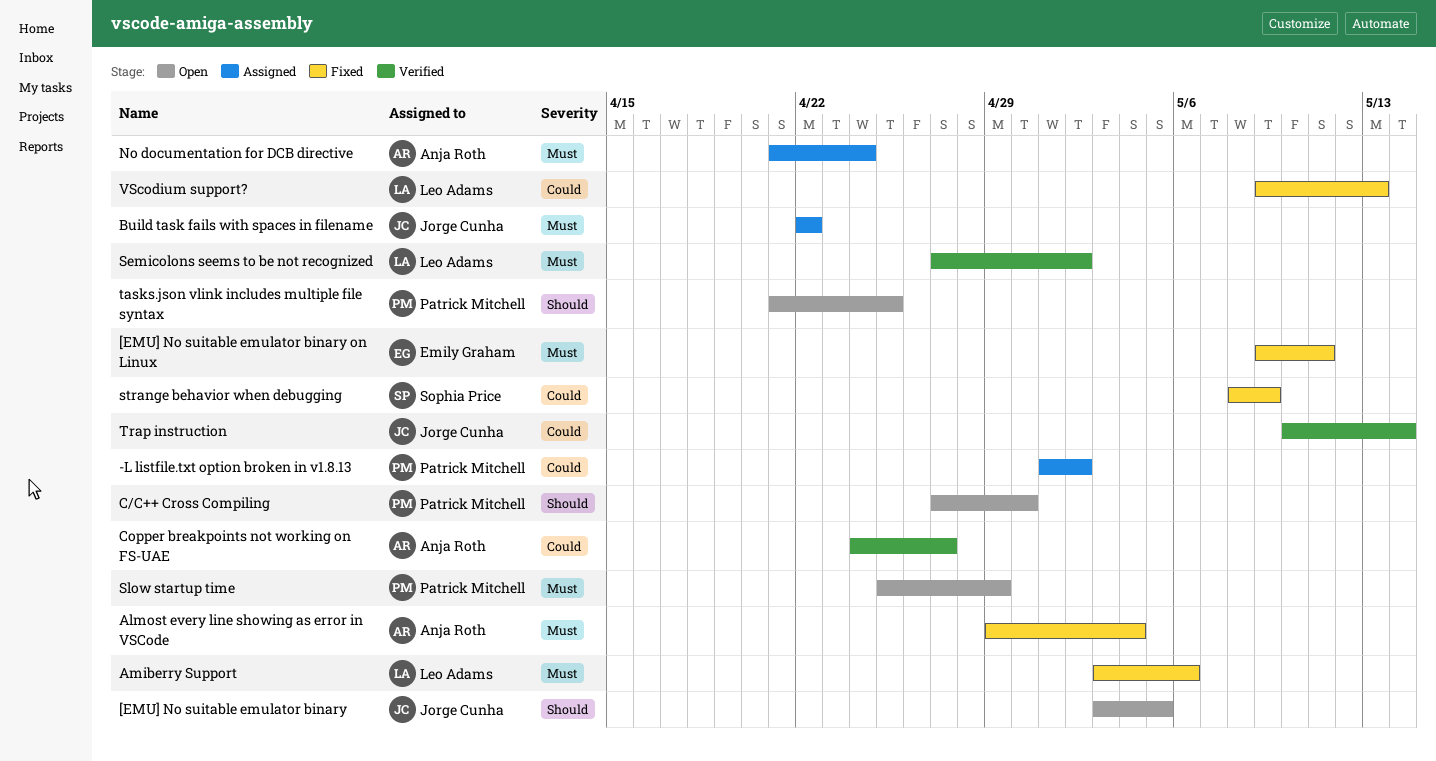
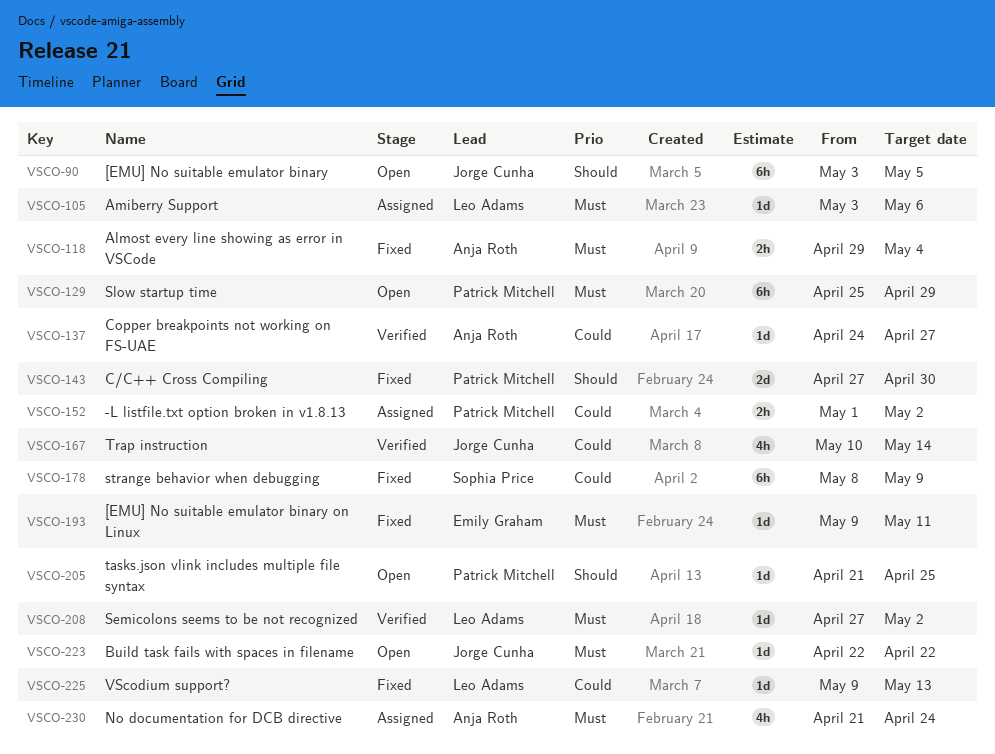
Amiberry Support, status: Fixed -> Assigned
Build task fails with spaces in filename, status: Assigned -> Open
C/C++ Cross Compiling, status: Open -> Fixed

